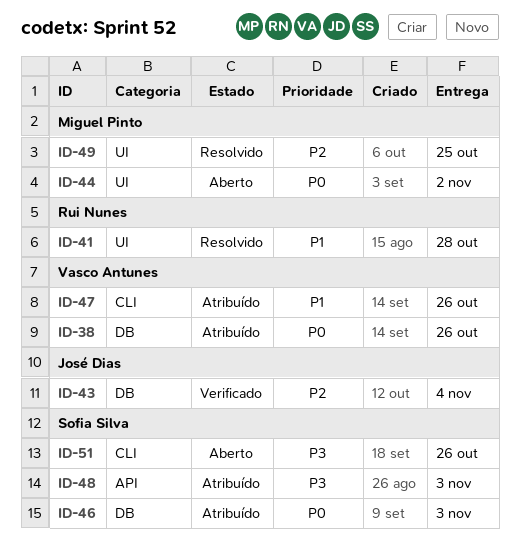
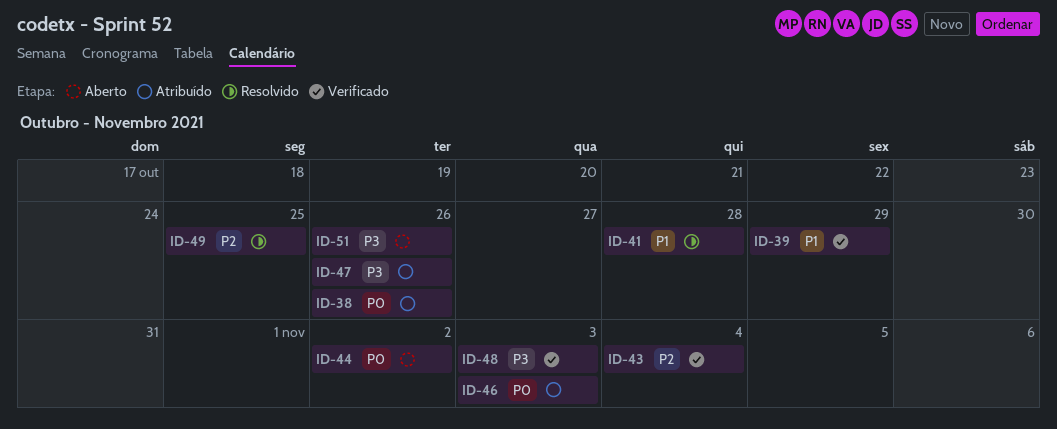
ID-39: none -> present
ID-47, priority: P1 -> P3
ID-48, status: Atribuído -> Verificado

